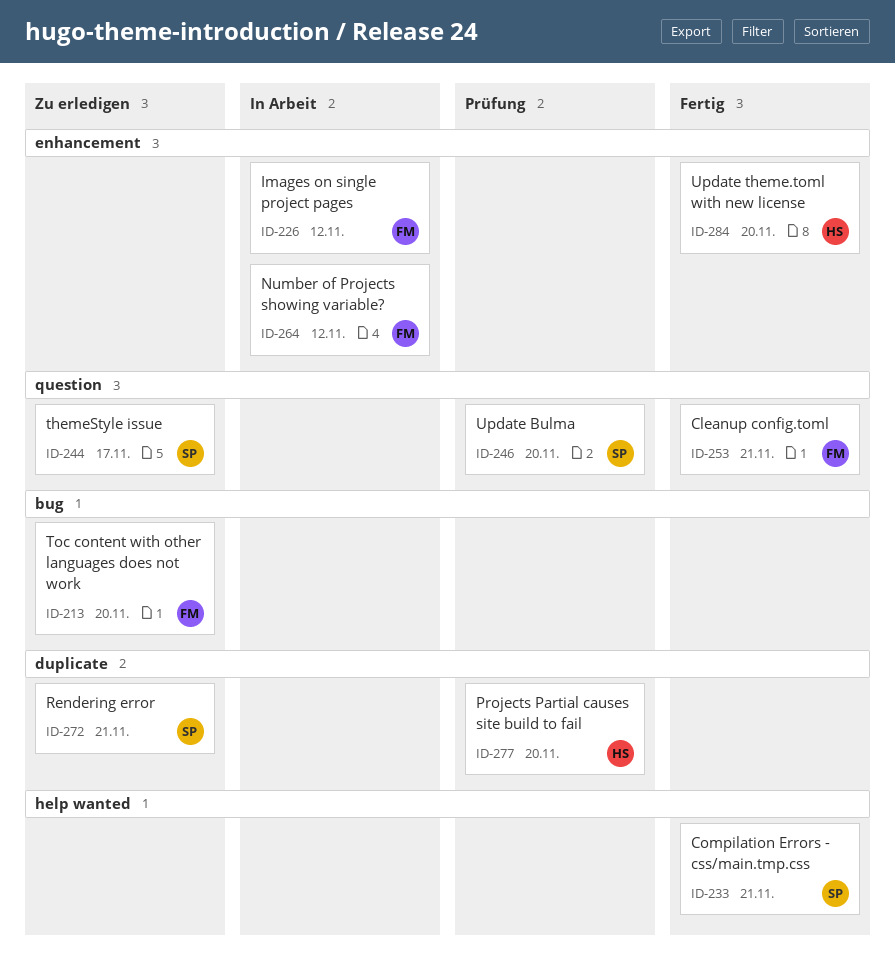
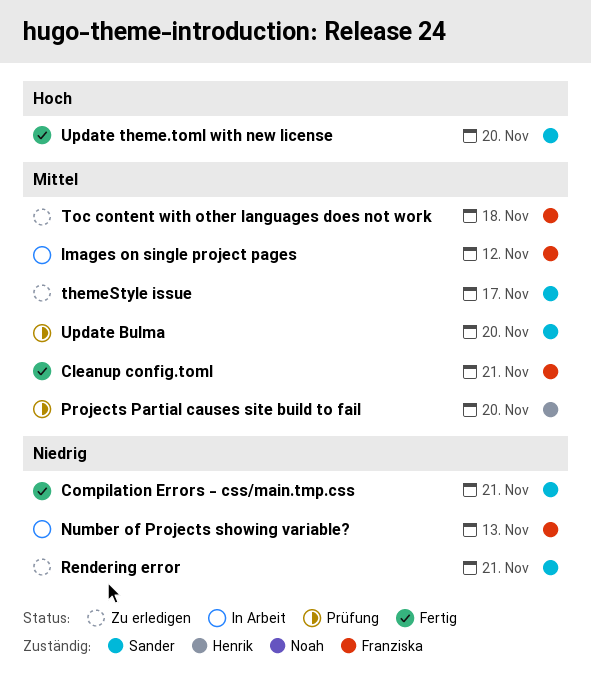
Number of Projects showing variable?, due: Nov 12 -> Nov 13
Toc content with other languages does not work, due: Nov 20 -> Nov 18
Update theme.toml with new license, owner: Henrik -> Sander

